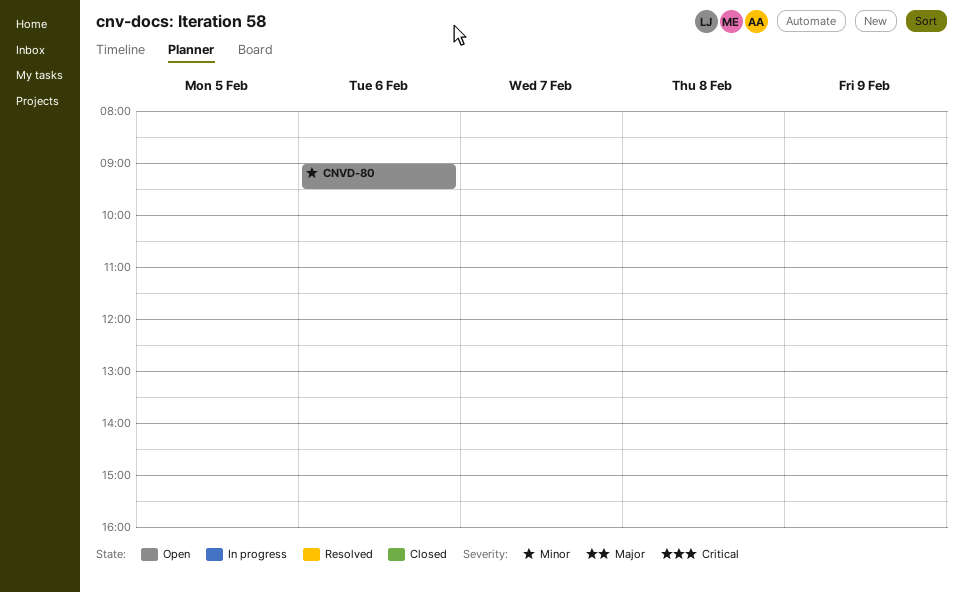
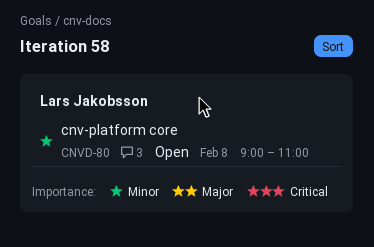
CNVD-80, day: Feb 6 -> Feb 8
CNVD-80, ends: 09:30 -> 11:00

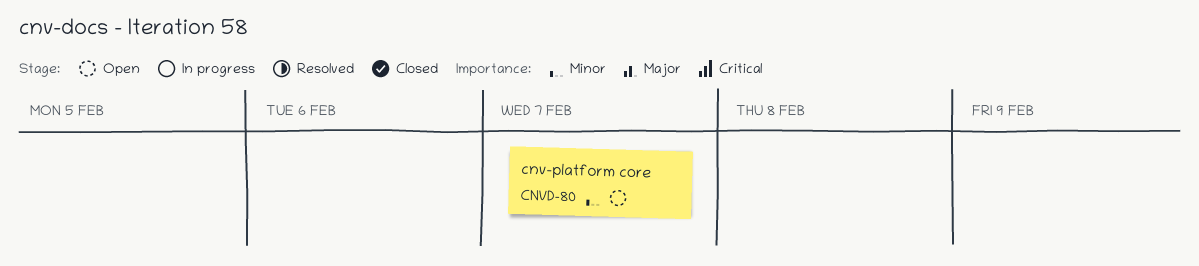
CNVD-80, day: Feb 8 -> Feb 7

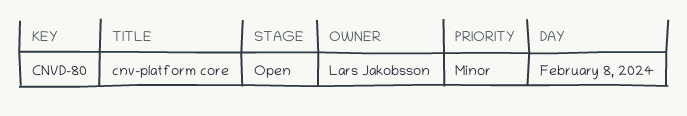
CNVD-80, day: Feb 7 -> Feb 8

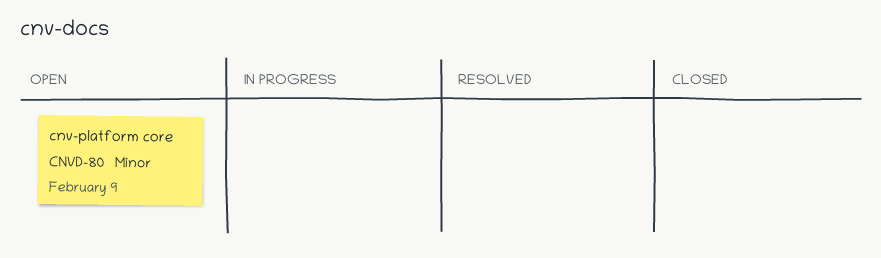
CNVD-80, day: Feb 8 -> Feb 9

